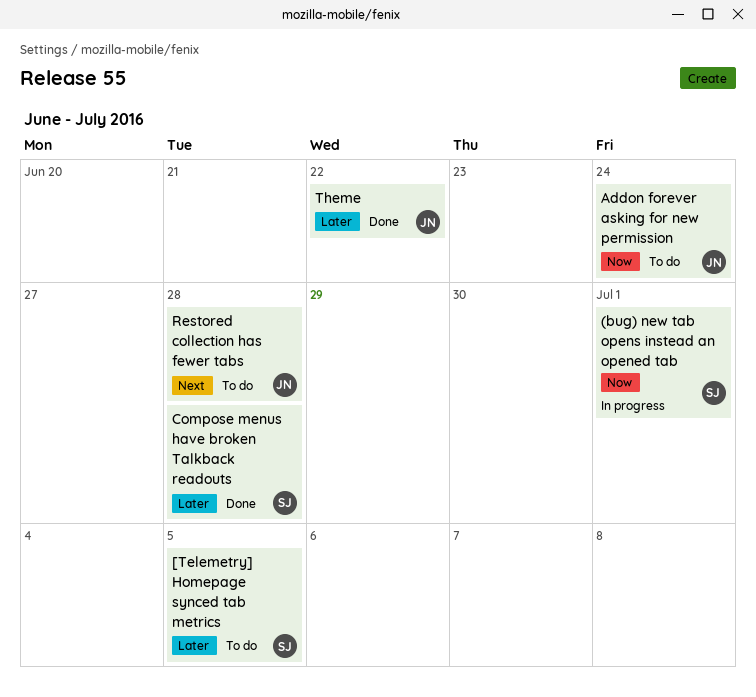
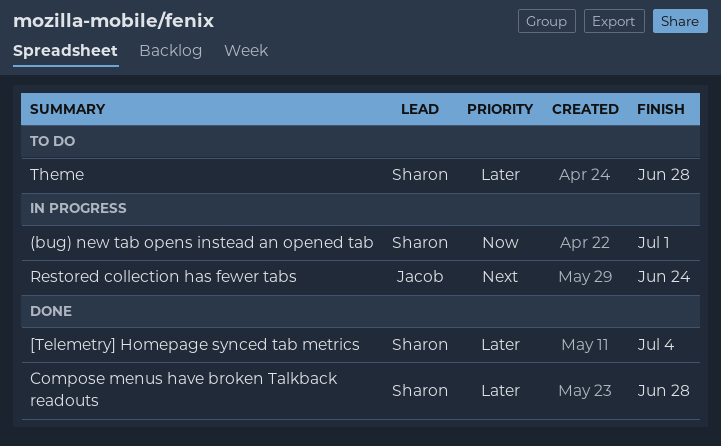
[Telemetry] Homepage synced tab metrics, status: To do -> Done
[Telemetry] Homepage synced tab metrics, due: Jul 5 -> Jul 4
Addon forever asking for new permission: present -> none
Restored collection has fewer tabs, status: To do -> In progress
Restored collection has fewer tabs, due: Jun 28 -> Jun 24
Theme, status: Done -> To do
Theme, owner: Jacob -> Sharon
Theme, due: Jun 22 -> Jun 28

